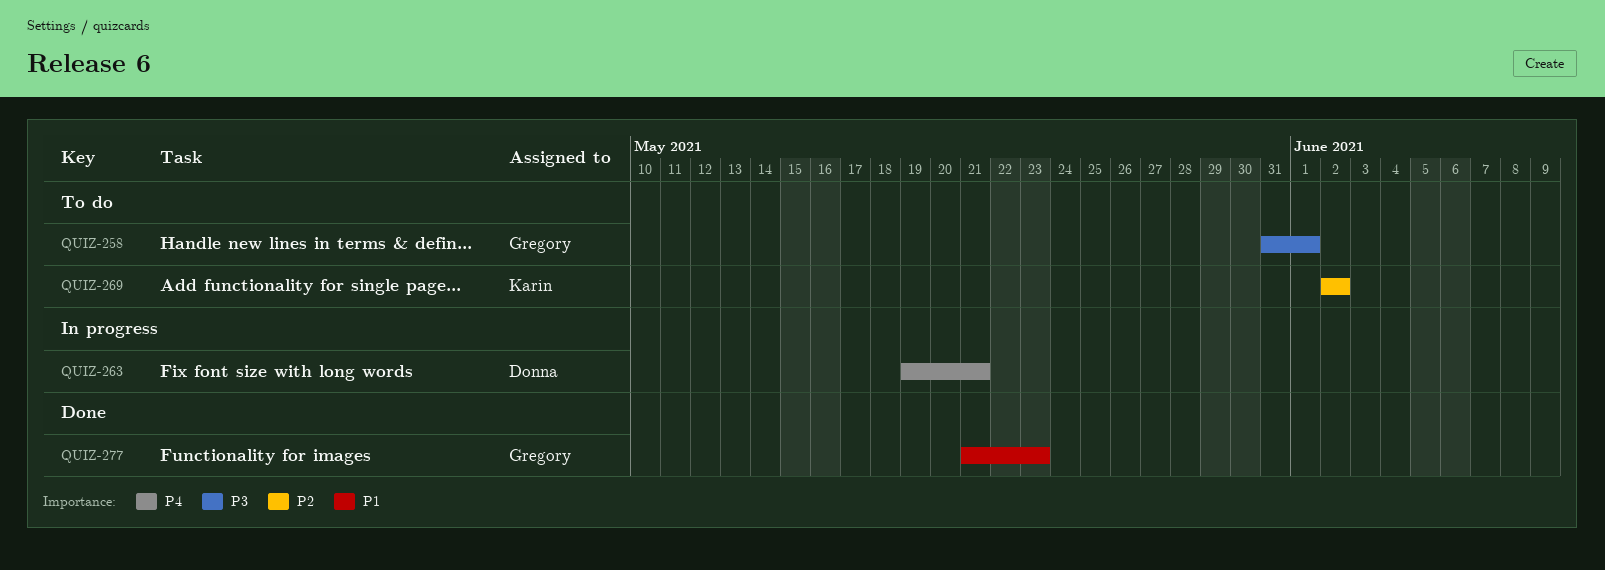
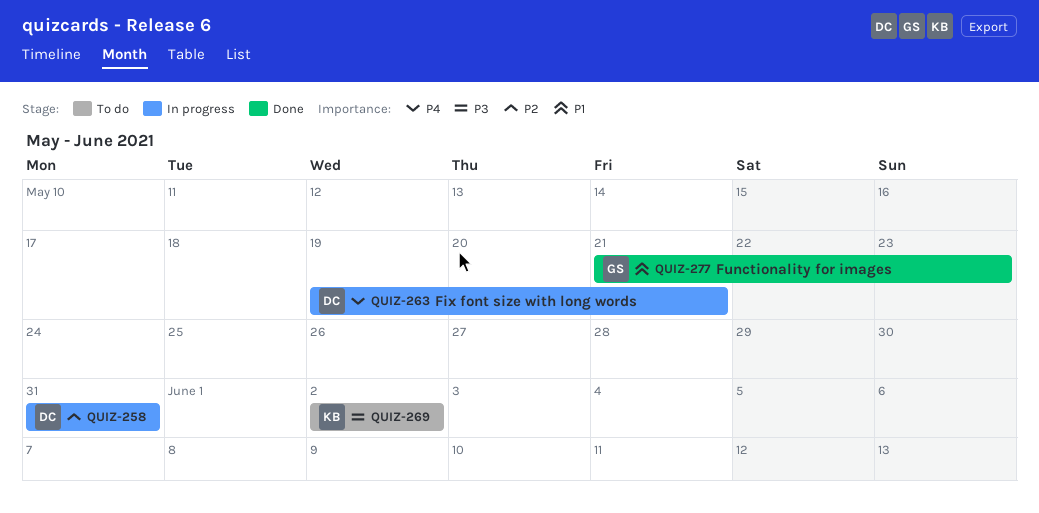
QUIZ-258, status: To do -> In progress
QUIZ-258, owner: Gregory -> Donna
QUIZ-258, priority: P3 -> P2
QUIZ-258, due: Jun 1 -> May 31
QUIZ-269, priority: P2 -> P3

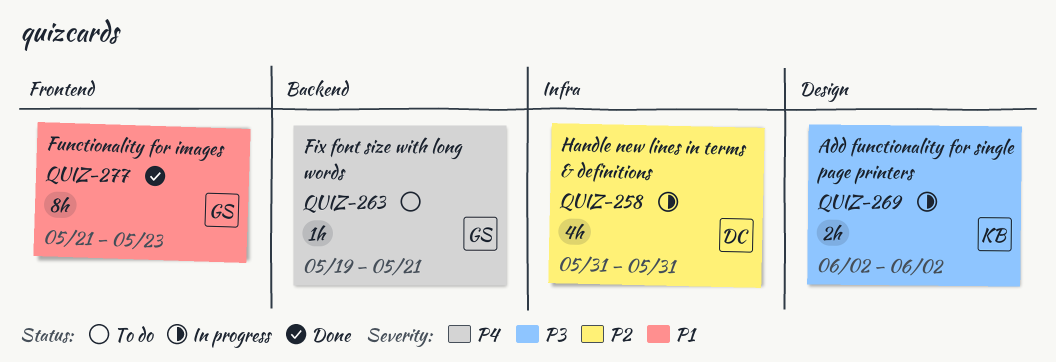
QUIZ-263, status: In progress -> To do
QUIZ-263, owner: DC -> GS
QUIZ-269, status: To do -> In progress

